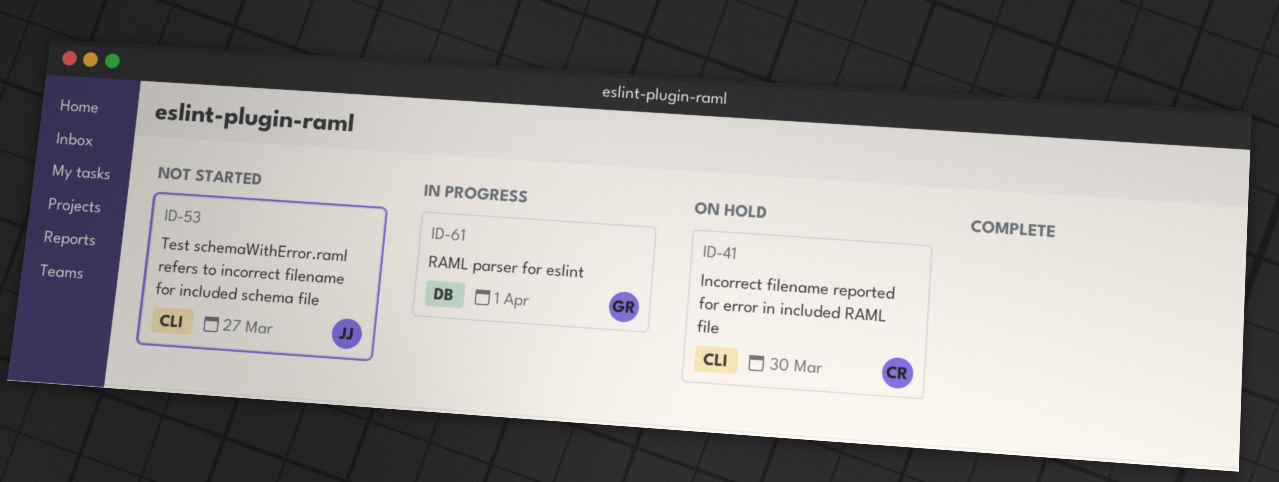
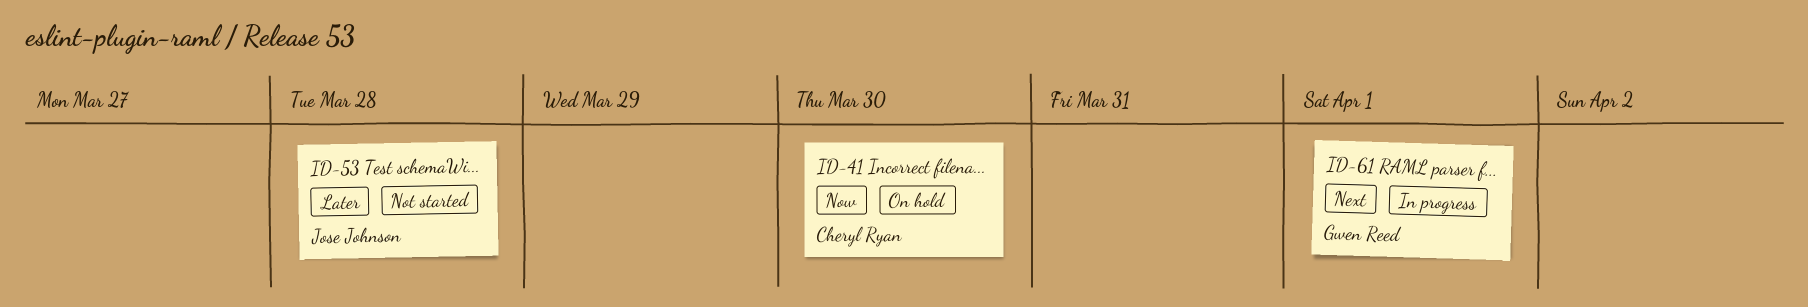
ID-53, due: Mar 27 -> Mar 28

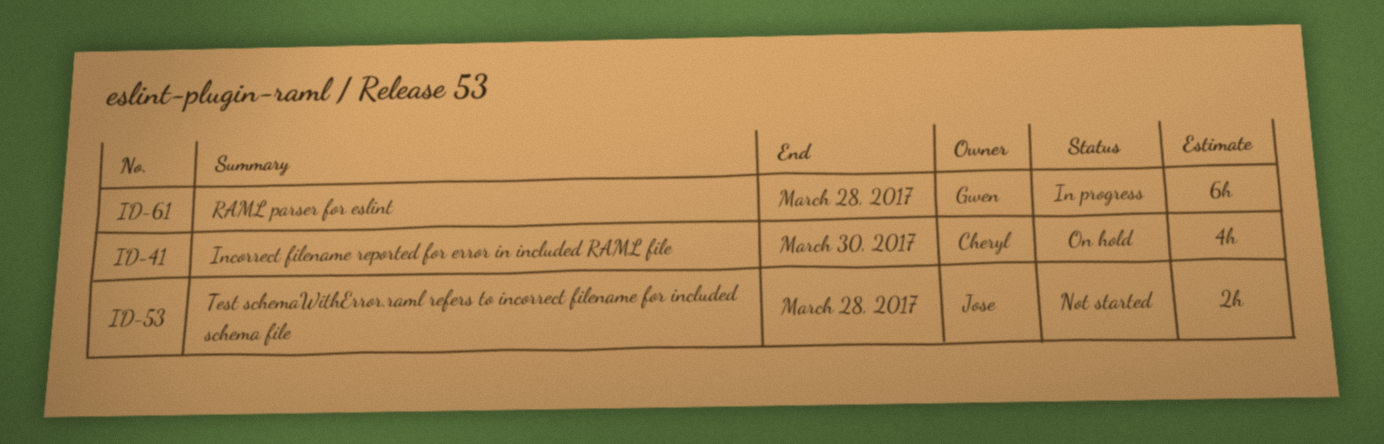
ID-61, due: Apr 1 -> Mar 28

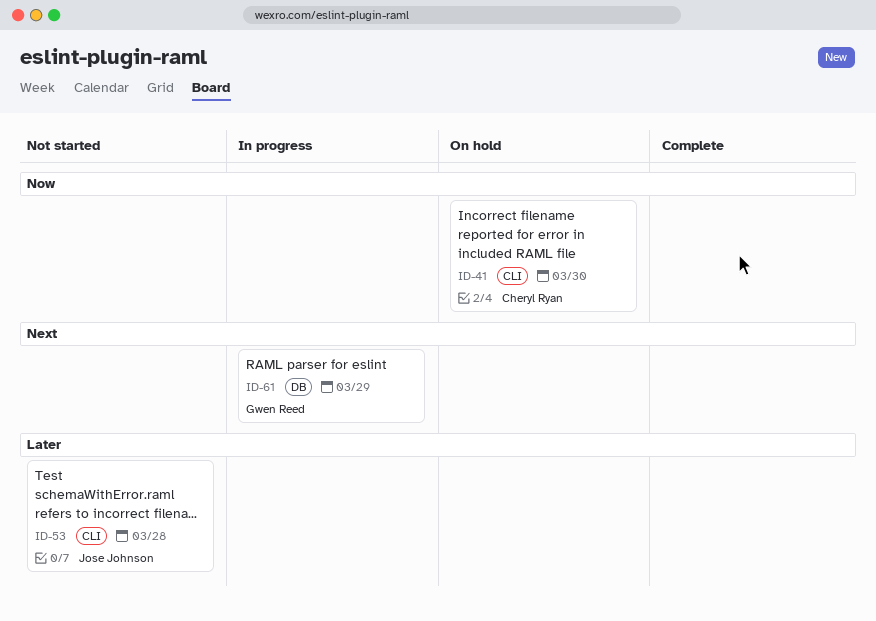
ID-61, due: Mar 28 -> Mar 29

